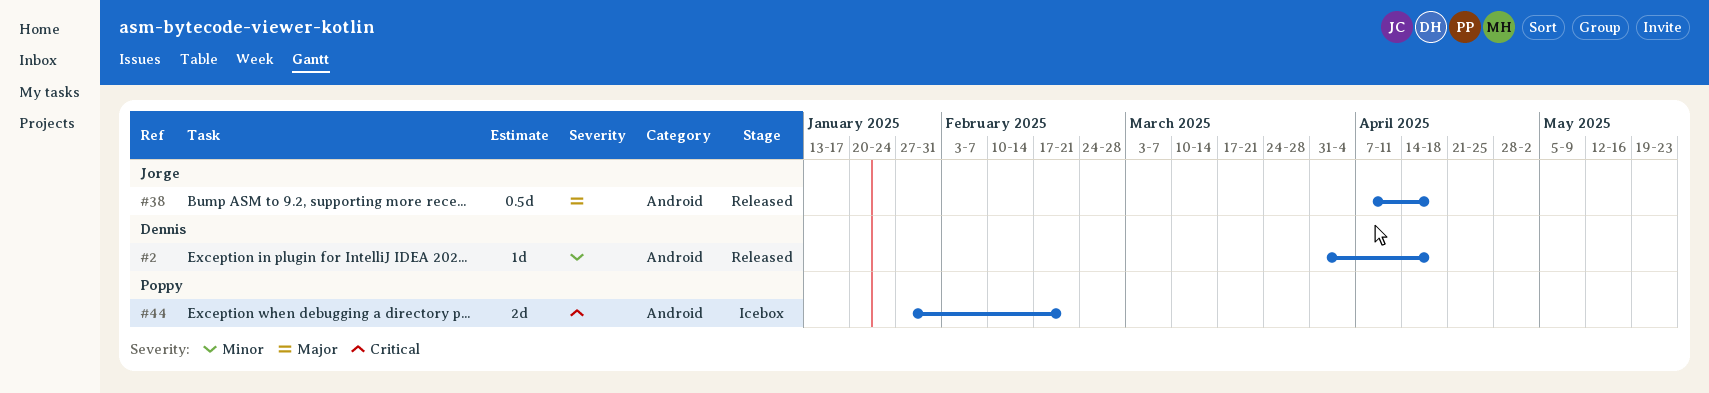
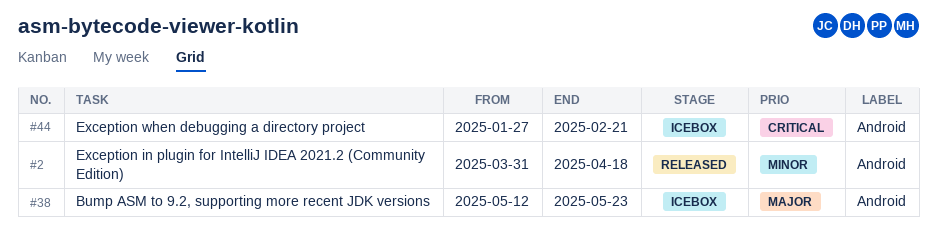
#38, status: Released -> Icebox
#38, start: Apr 7 -> May 12
#38, due: Apr 18 -> May 23

